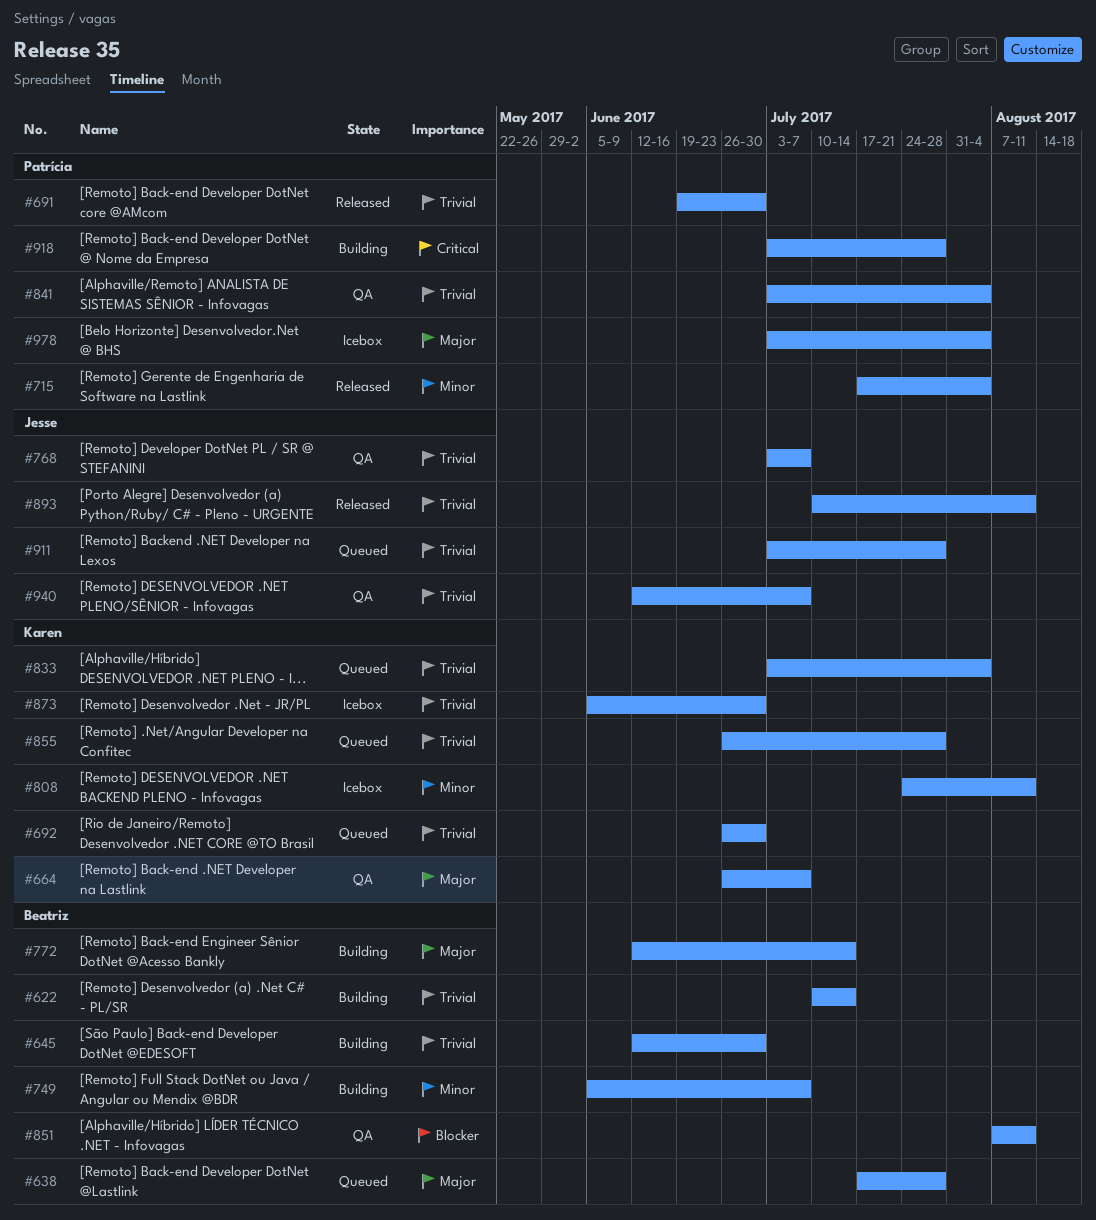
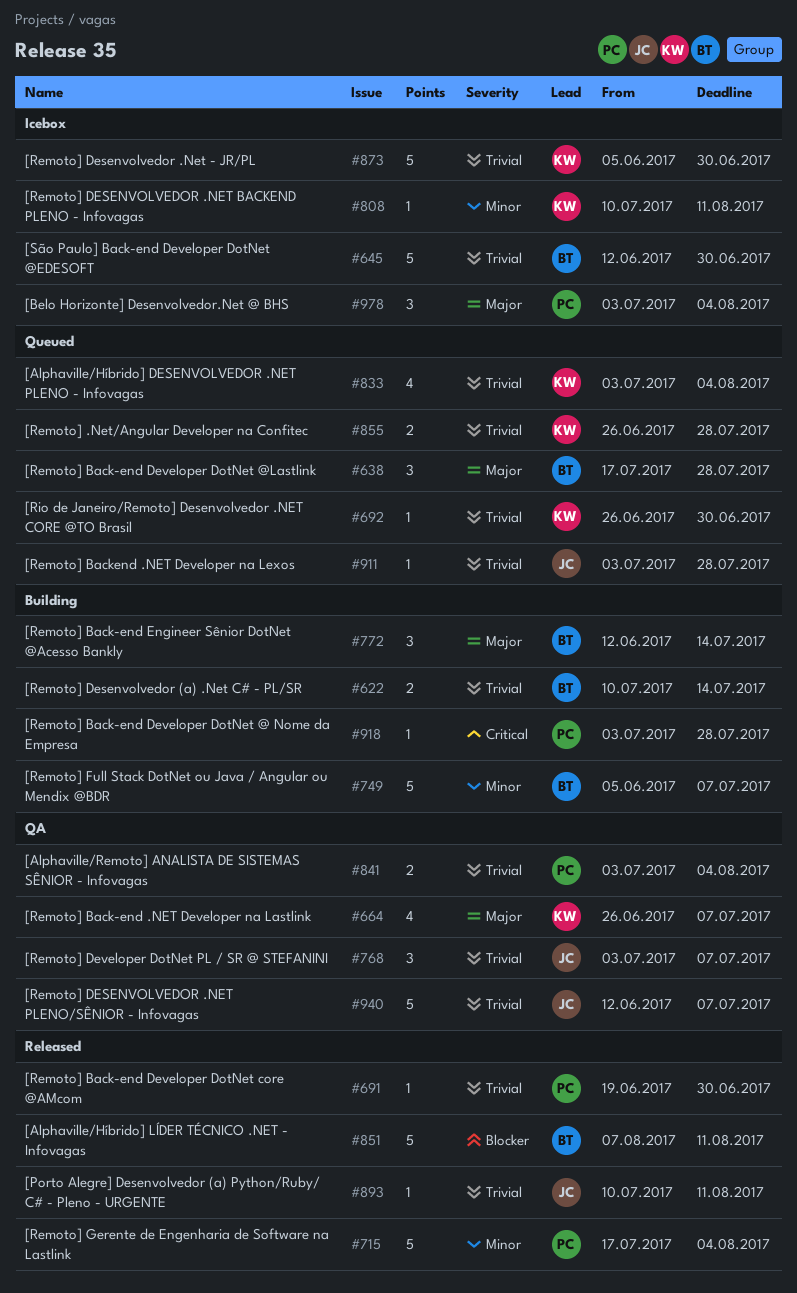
#645, status: Building -> Icebox
#808, start: Jul 24 -> Jul 10
#851, status: QA -> Released

